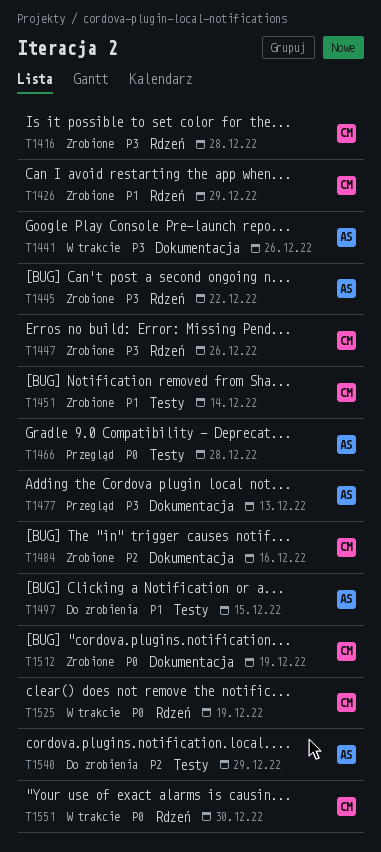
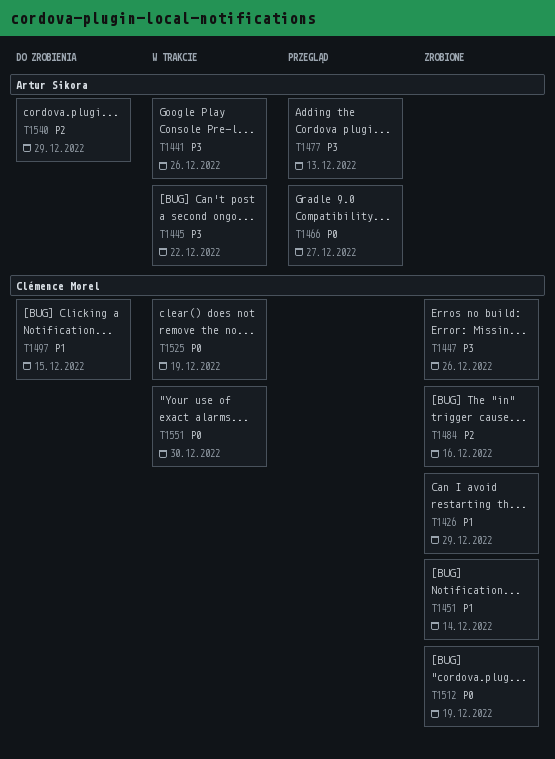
T1416: present -> none
T1445, status: Zrobione -> W trakcie
T1466, due: Dec 28 -> Dec 27
T1497, owner: Artur Sikora -> Clémence Morel

